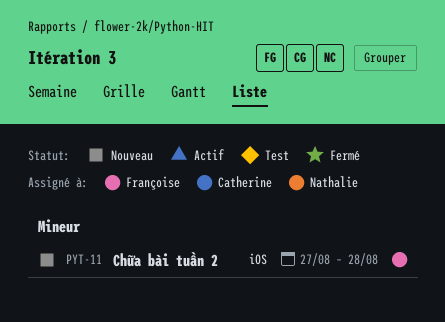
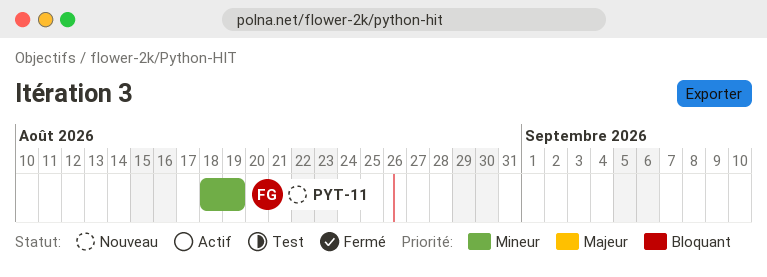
PYT-11, start: Aug 27 -> Aug 18
PYT-11, due: Aug 28 -> Aug 19

